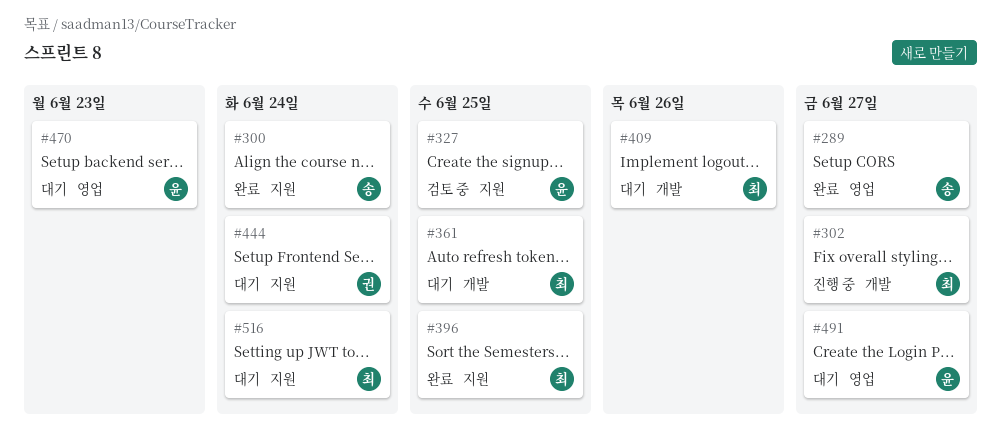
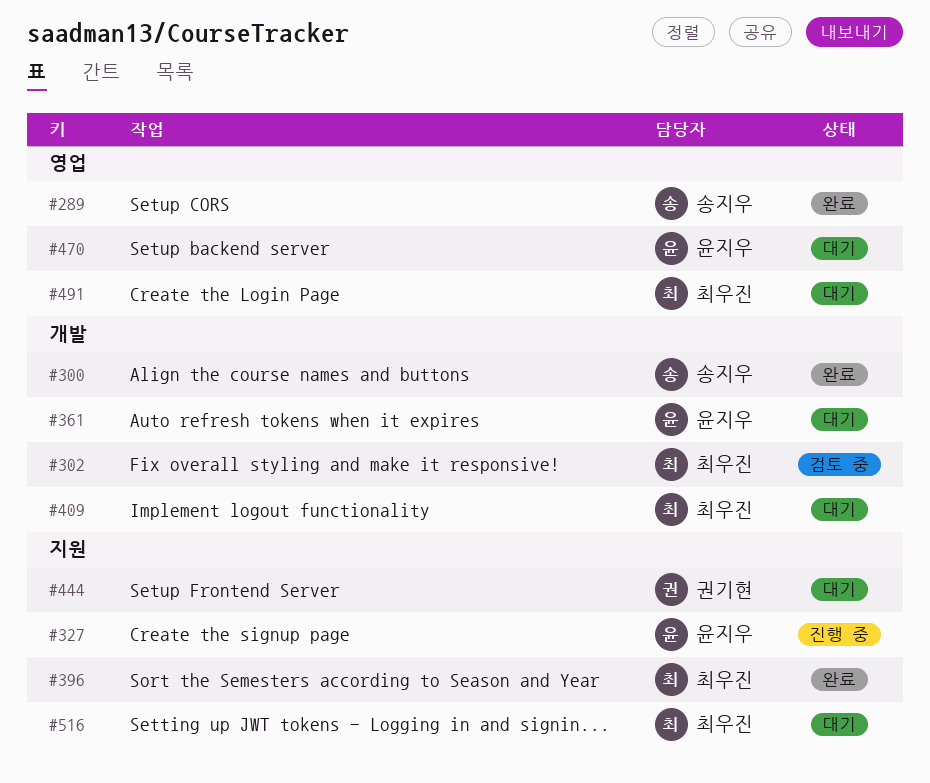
#300, label: 지원 -> 개발
#302, status: 진행 중 -> 검토 중
#327, status: 검토 중 -> 진행 중
#361, owner: 최우진 -> 윤지우
#491, owner: 윤지우 -> 최우진

